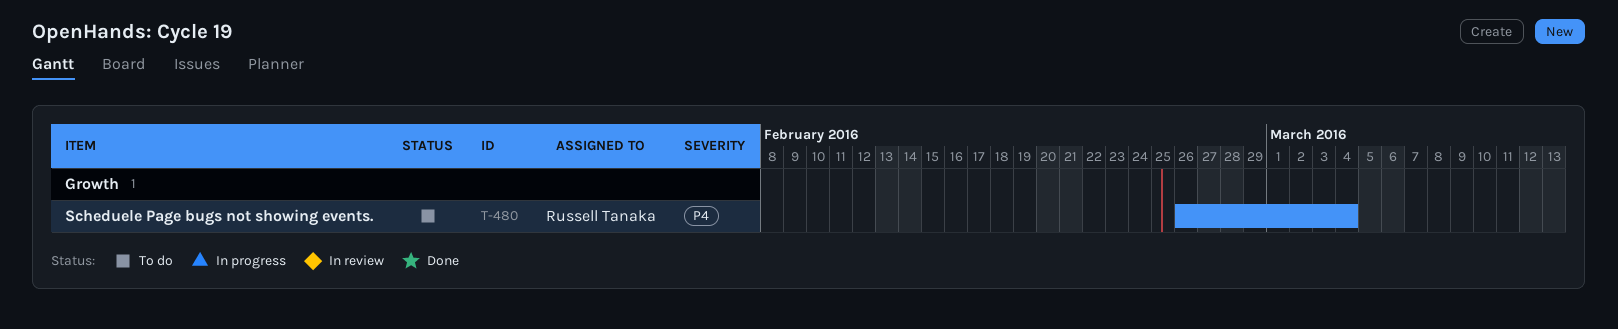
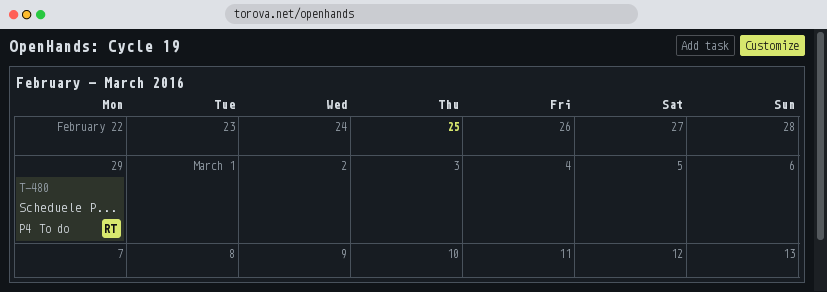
T-480, due: Mar 4 -> Feb 29

